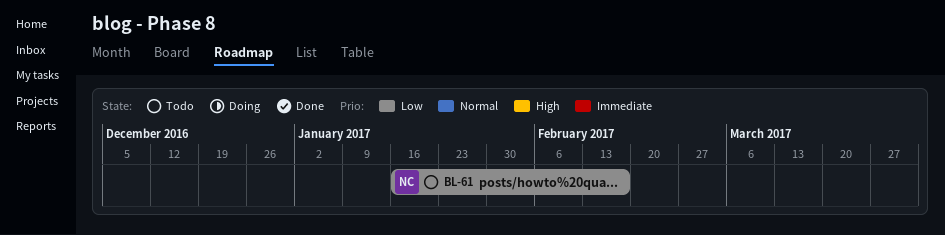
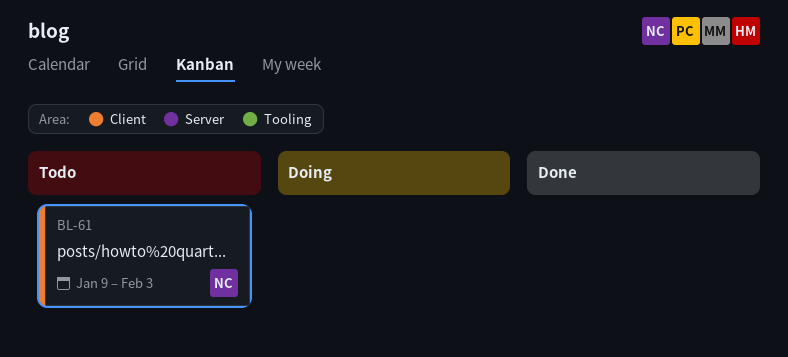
BL-61, start: Jan 16 -> Jan 9
BL-61, due: Feb 17 -> Feb 3

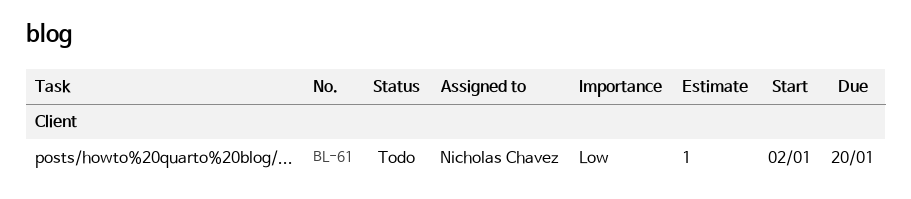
BL-61, start: Jan 9 -> Jan 2
BL-61, due: Feb 3 -> Jan 20

